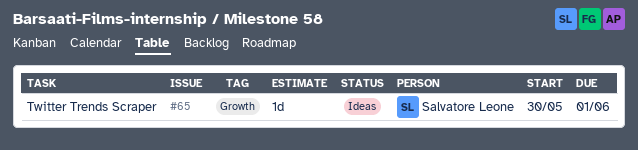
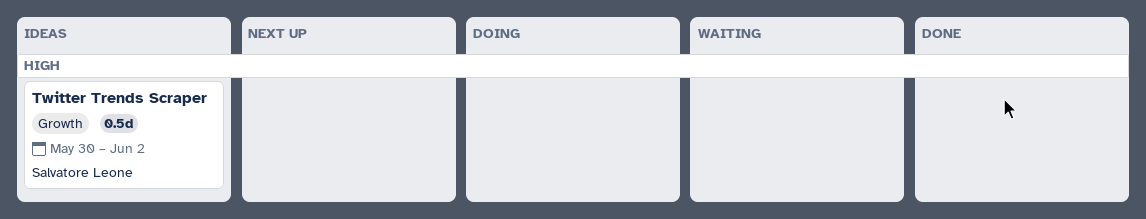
Twitter Trends Scraper, estimate: 1d -> 0.5d
Twitter Trends Scraper, due: Jun 1 -> Jun 2

